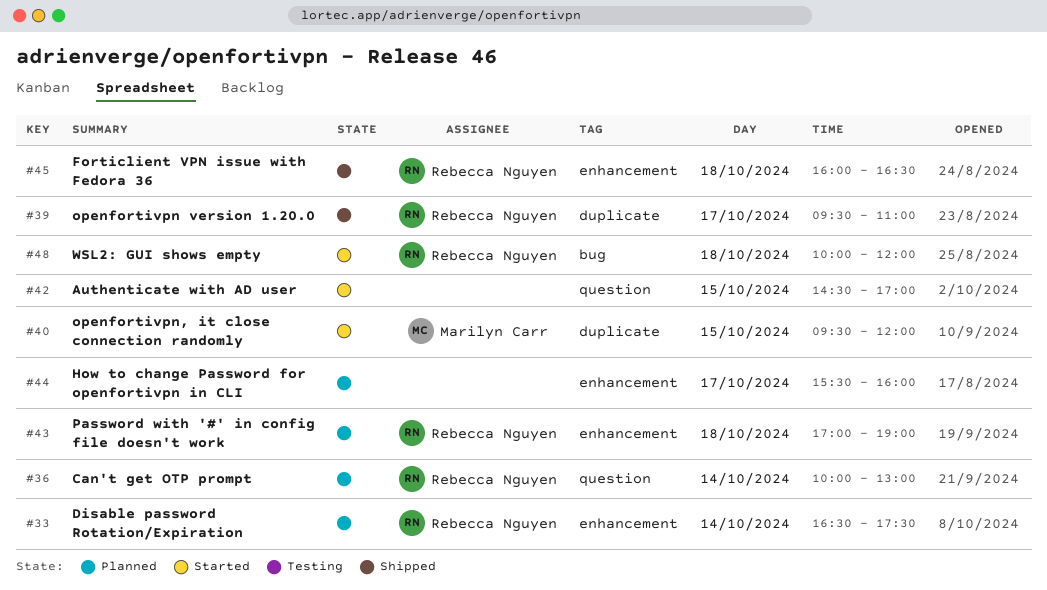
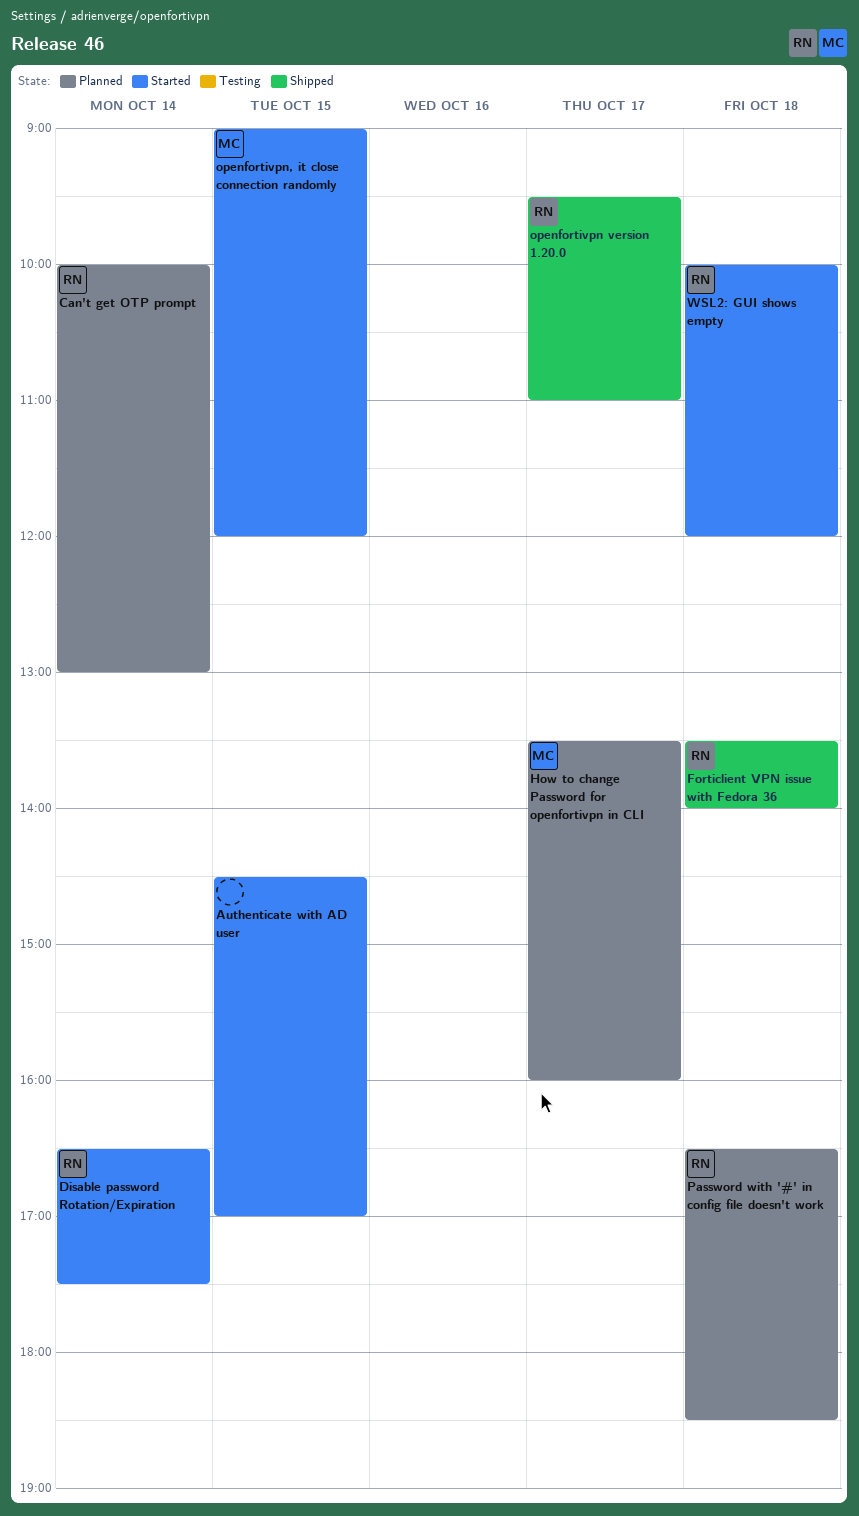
Disable password Rotation/Expiration, status: Planned -> Started
Forticlient VPN issue with Fedora 36, begins: 16:00 -> 13:30
Forticlient VPN issue with Fedora 36, ends: 16:30 -> 14:00
How to change Password for openfortivpn in CLI, owner: none -> Marilyn Carr
How to change Password for openfortivpn in CLI, begins: 15:30 -> 13:30
openfortivpn, it close connection randomly, begins: 09:30 -> 09:00
Password with '#' in config file doesn't work, begins: 17:00 -> 16:30
Password with '#' in config file doesn't work, ends: 19:00 -> 18:30

